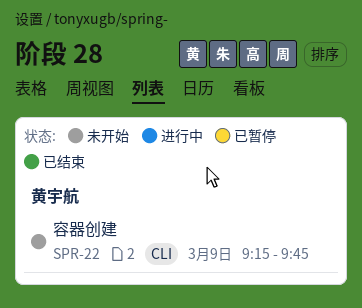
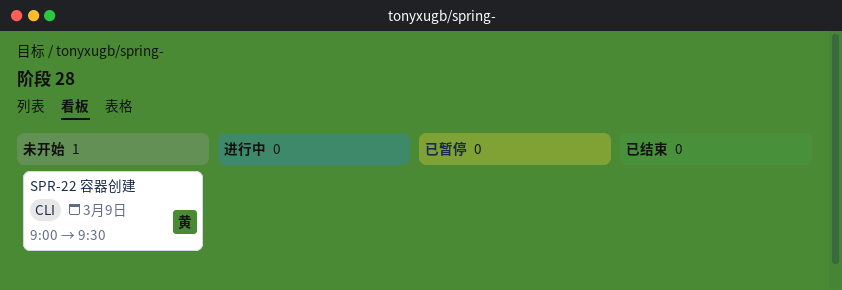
SPR-22, begins: 09:15 -> 09:00
SPR-22, ends: 09:45 -> 09:30

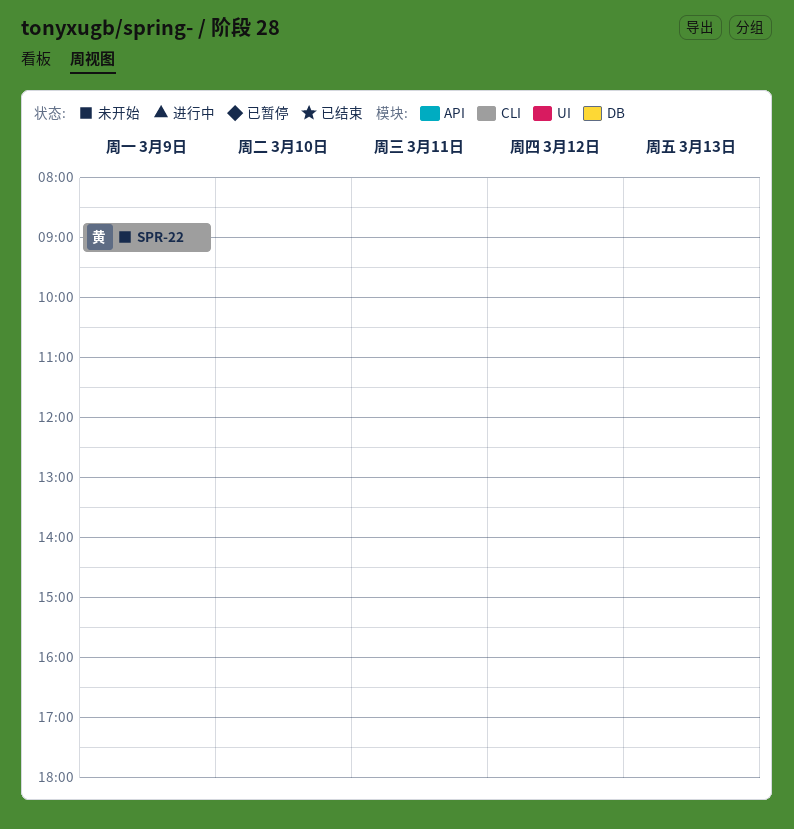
SPR-22, begins: 09:00 -> 08:45
SPR-22, ends: 09:30 -> 09:15

